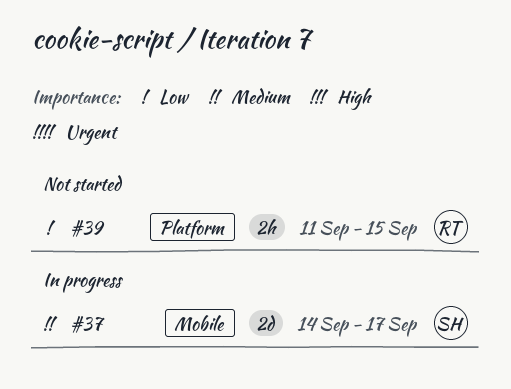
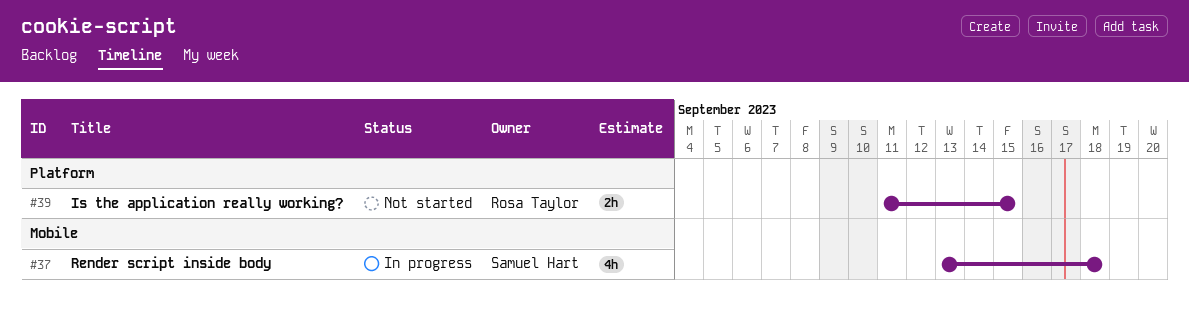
#37, estimate: 2d -> 4h
#37, start: Sep 14 -> Sep 13
#37, due: Sep 17 -> Sep 18

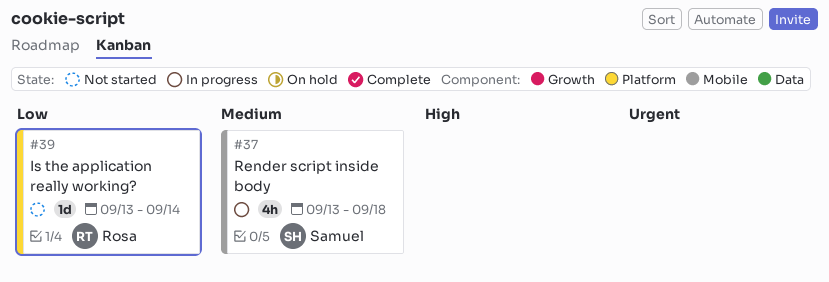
#39, estimate: 2h -> 1d
#39, start: Sep 11 -> Sep 13
#39, due: Sep 15 -> Sep 14

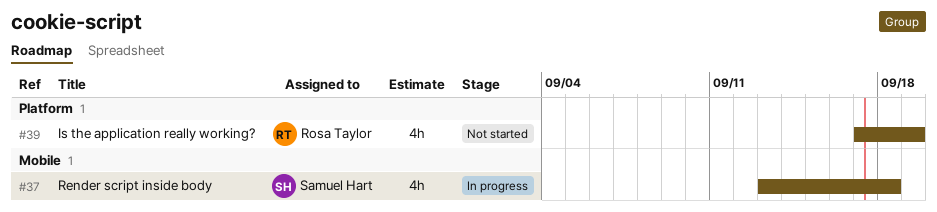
#39, estimate: 1d -> 4h
#39, start: Sep 13 -> Sep 17
#39, due: Sep 14 -> Sep 19

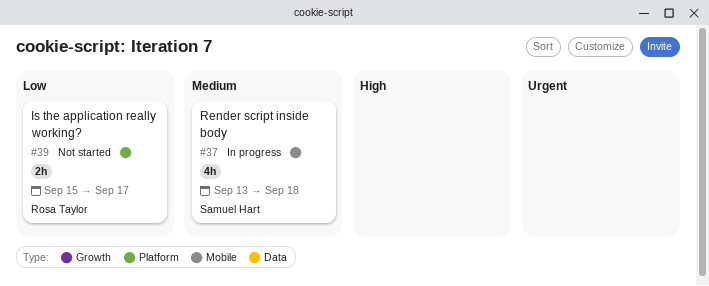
#39, estimate: 4h -> 2h
#39, start: Sep 17 -> Sep 15
#39, due: Sep 19 -> Sep 17

